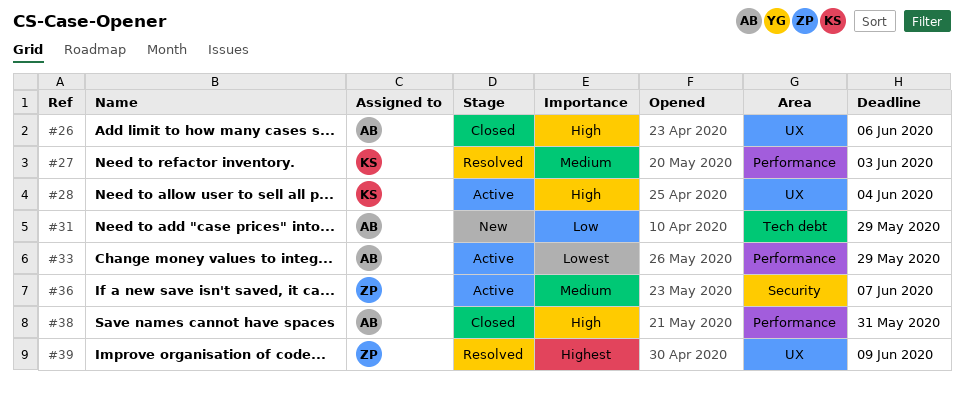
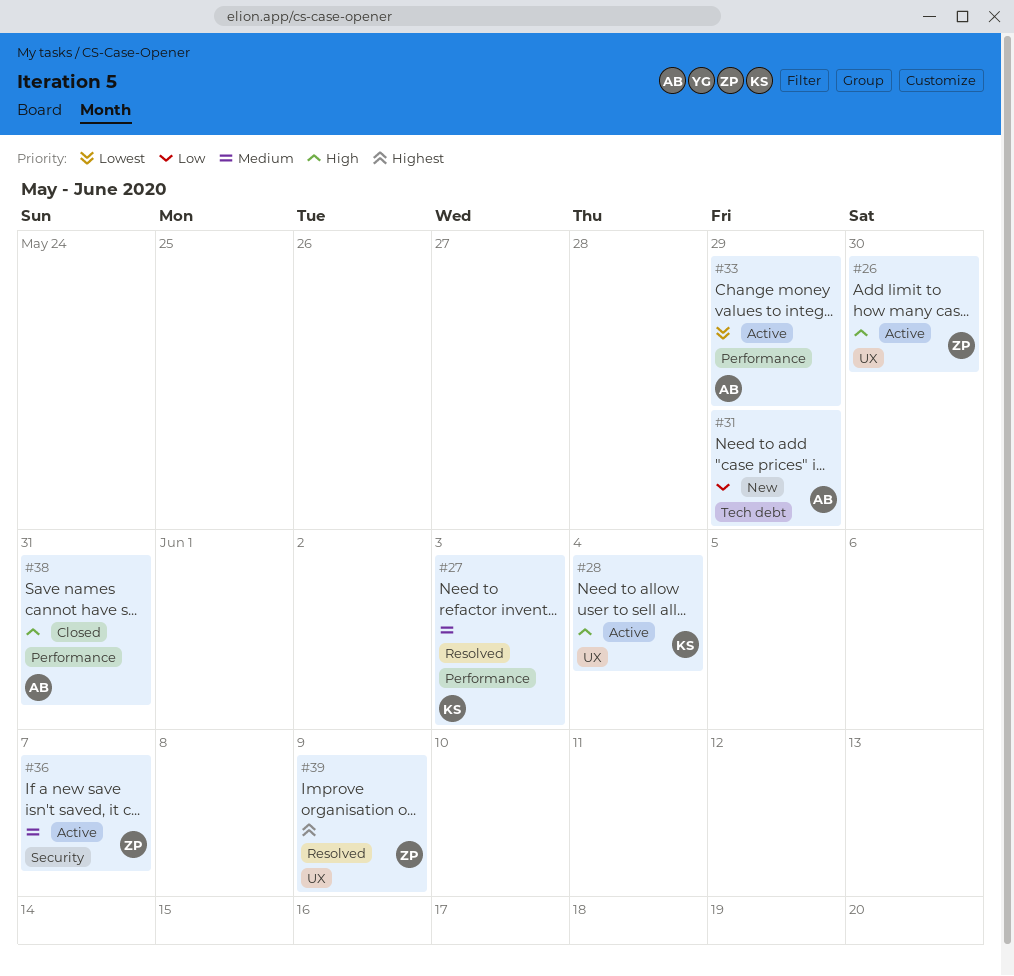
#26, status: Closed -> Active
#26, owner: AB -> ZP
#26, due: Jun 6 -> May 30

